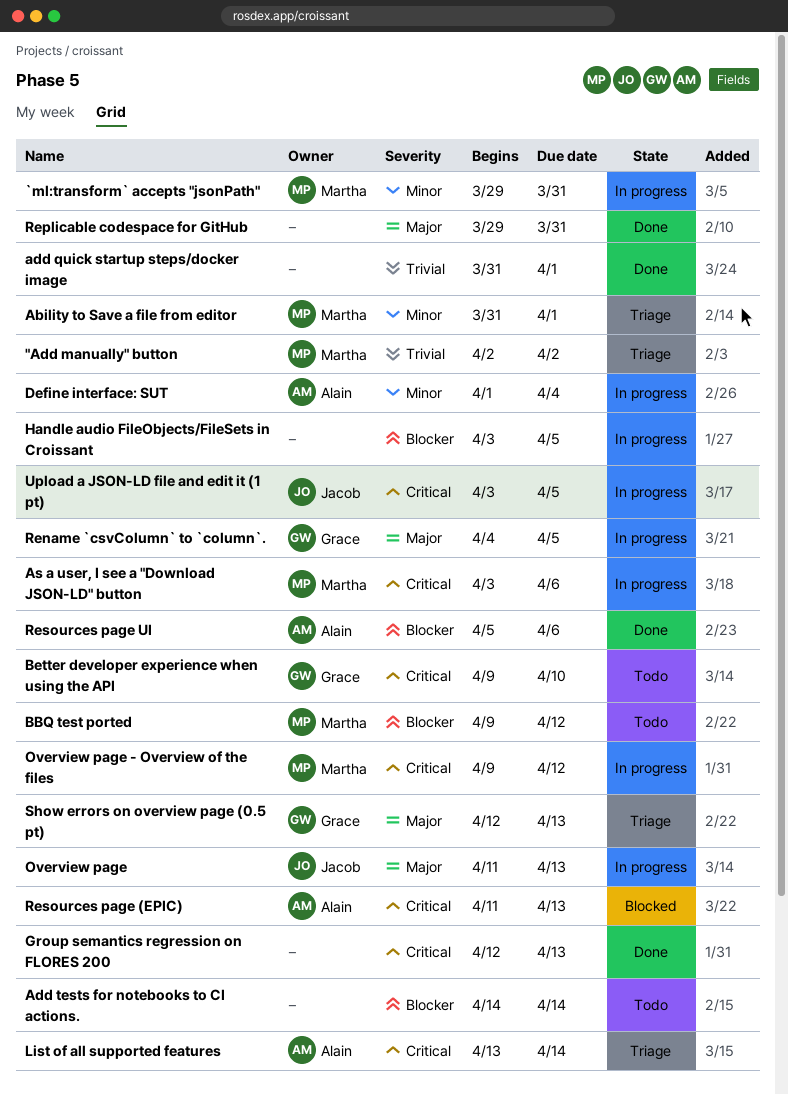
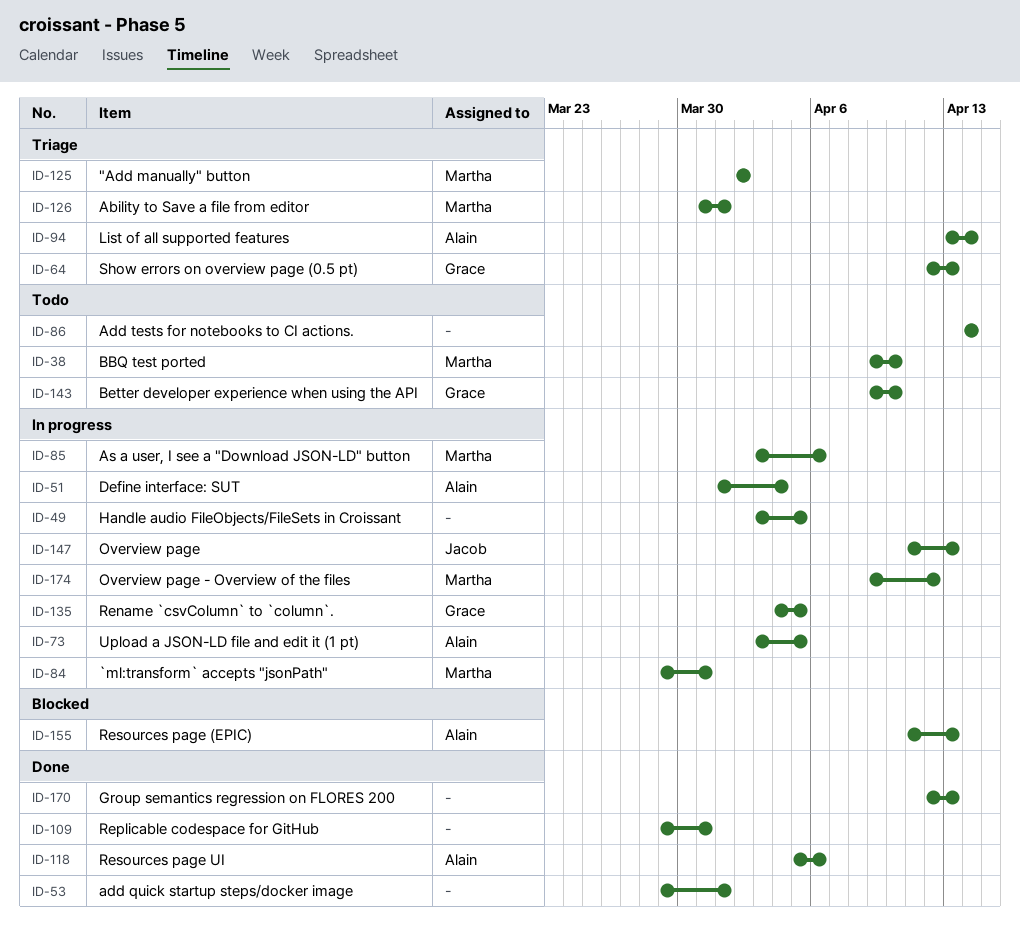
add quick startup steps/docker image, start: Mar 31 -> Mar 29
BBQ test ported, due: Apr 12 -> Apr 10
Upload a JSON-LD file and edit it (1 pt), owner: Jacob -> Alain

